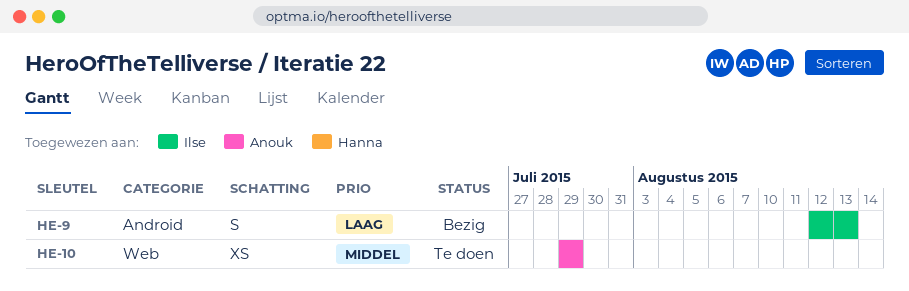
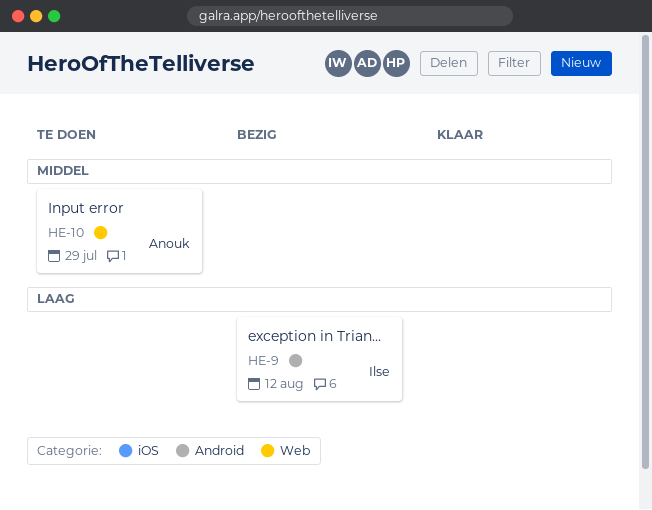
HE-9, due: Aug 13 -> Aug 12

